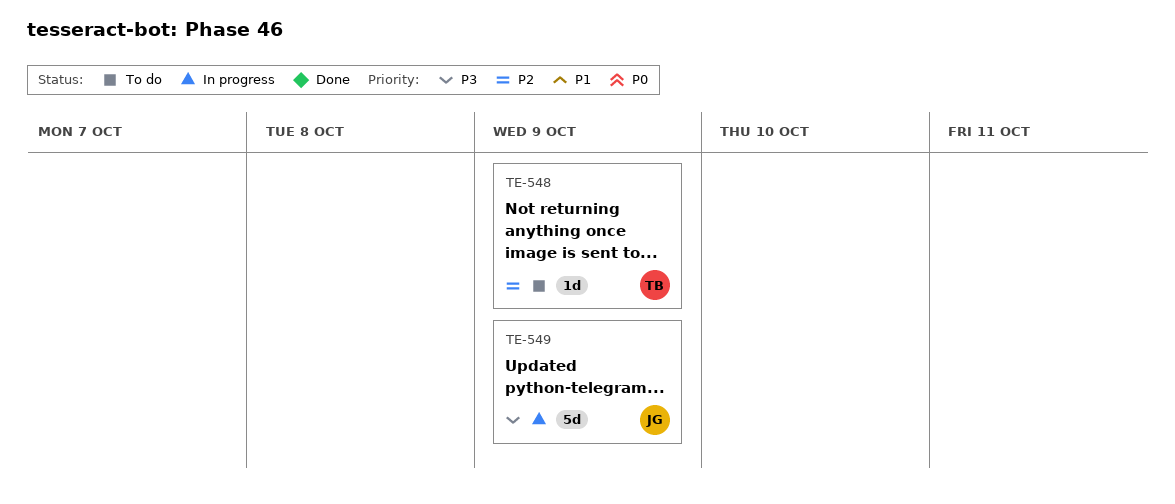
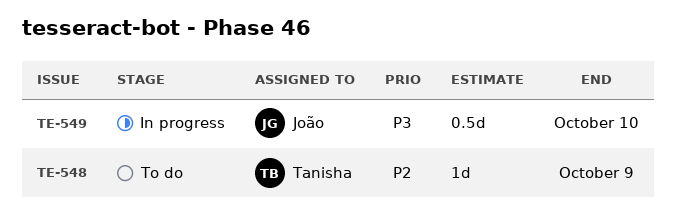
TE-549, estimate: 5d -> 0.5d
TE-549, due: Oct 9 -> Oct 10

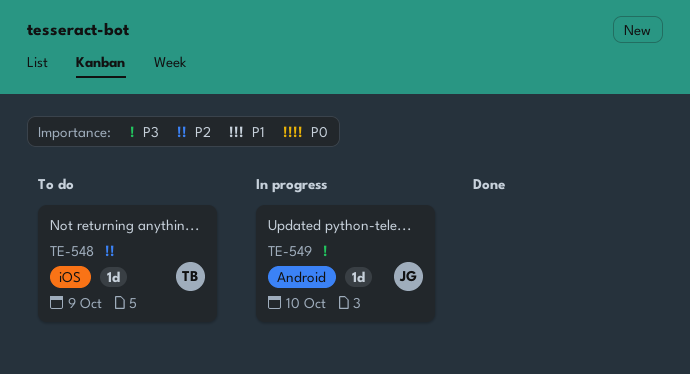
TE-549, estimate: 0.5d -> 1d

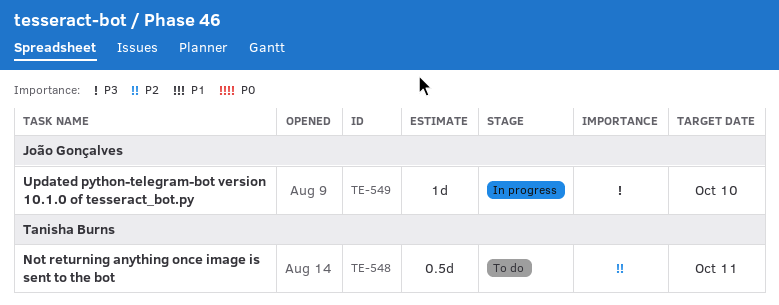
TE-548, estimate: 1d -> 0.5d
TE-548, due: Oct 9 -> Oct 11

